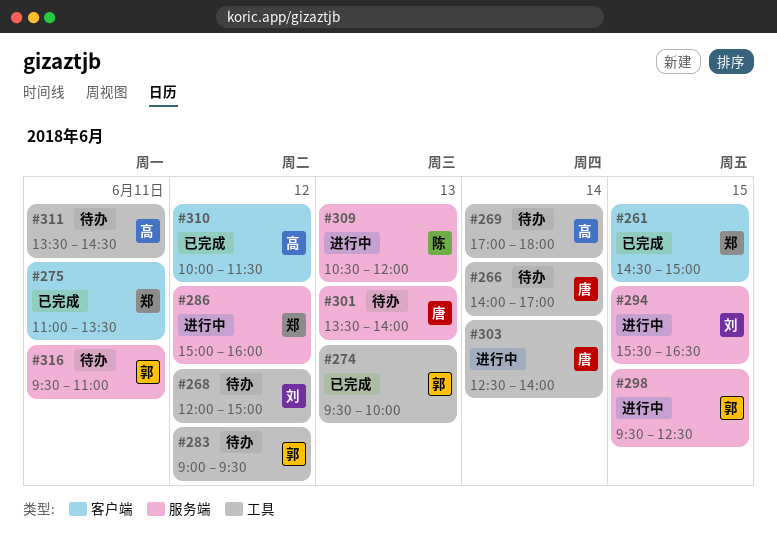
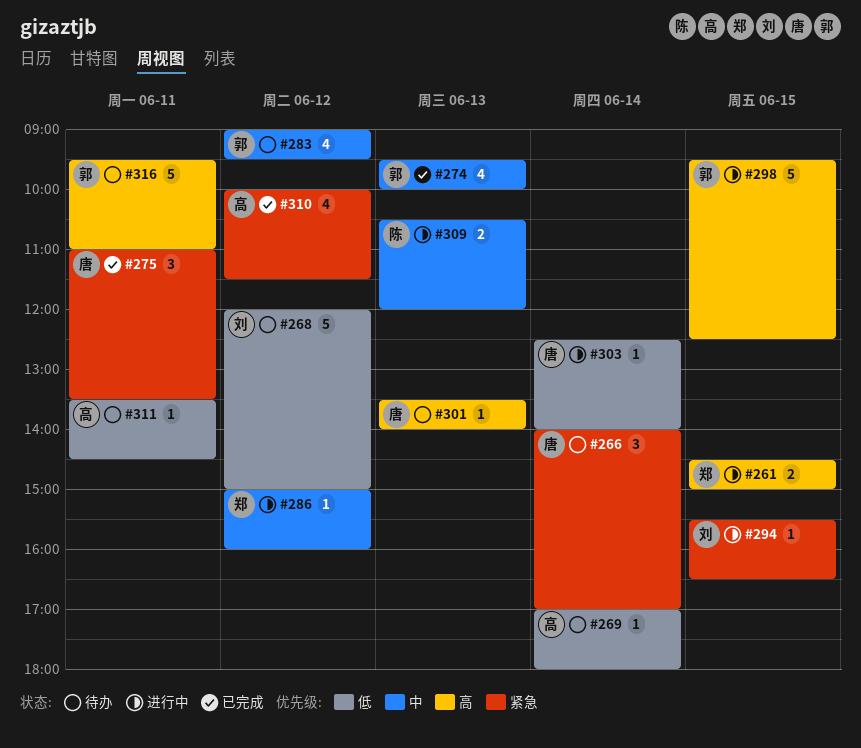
#261, status: 已完成 -> 进行中
#275, owner: 郑 -> 唐

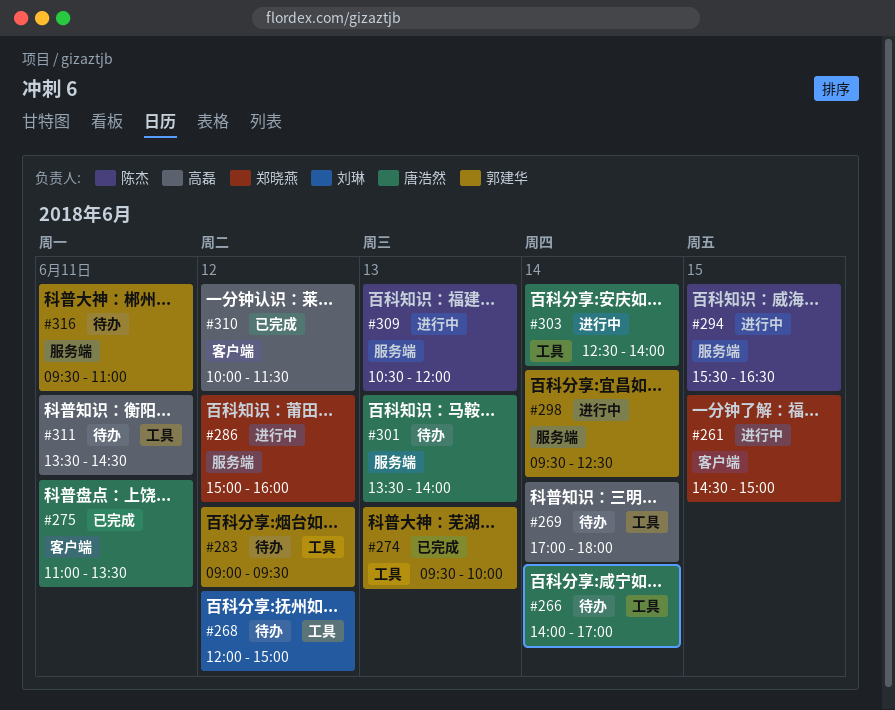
#294, owner: 刘琳 -> 陈杰
#298, day: Jun 15 -> Jun 14

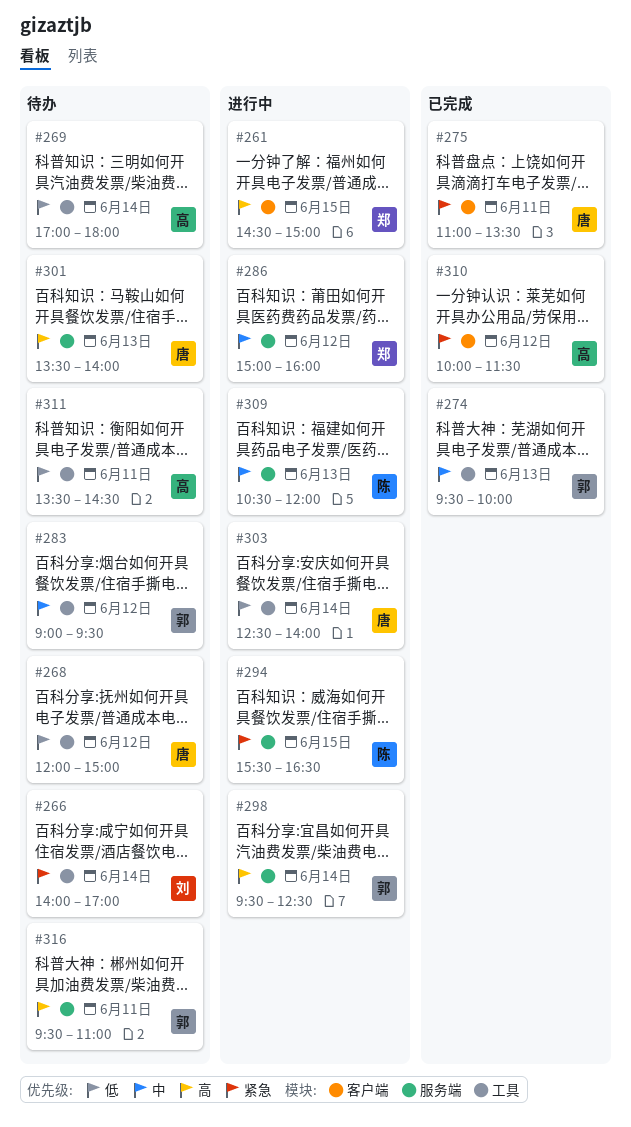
#266, owner: 唐浩然 -> 刘琳
#268, owner: 刘琳 -> 唐浩然

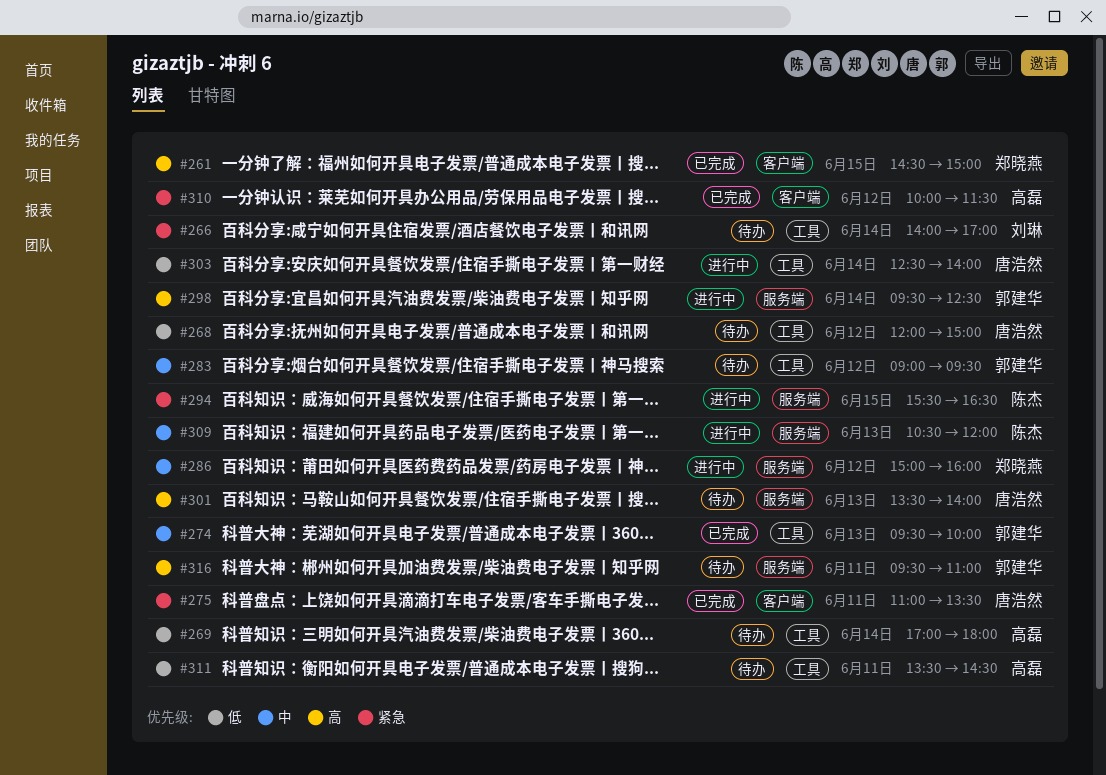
#261, status: 进行中 -> 已完成

